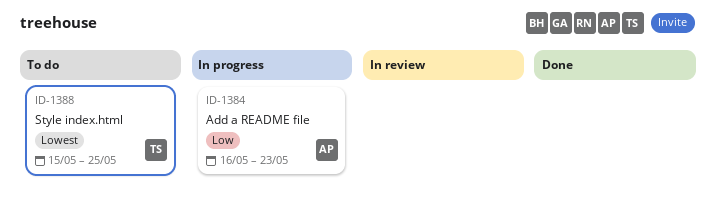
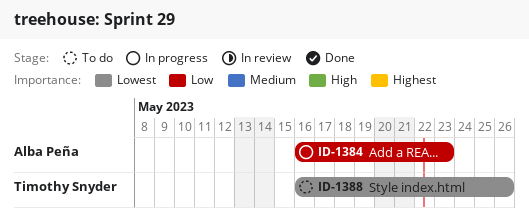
ID-1388, start: May 15 -> May 16
ID-1388, due: May 25 -> May 26

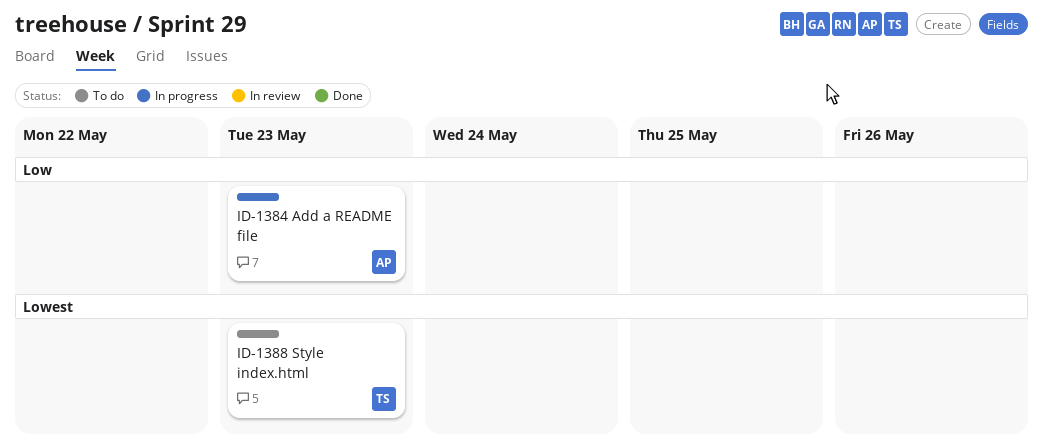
ID-1388, due: May 26 -> May 23

